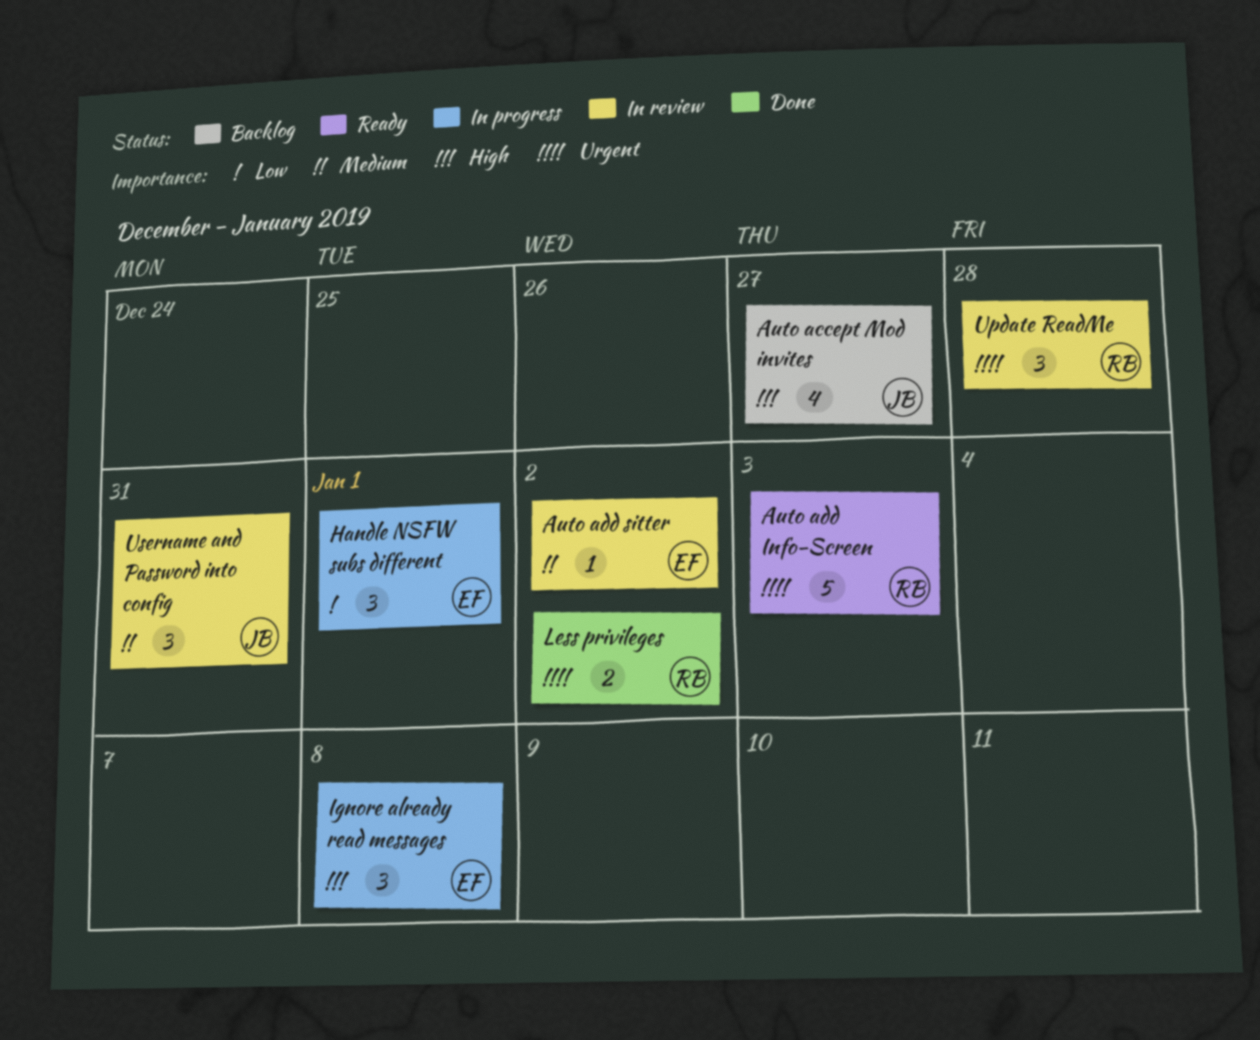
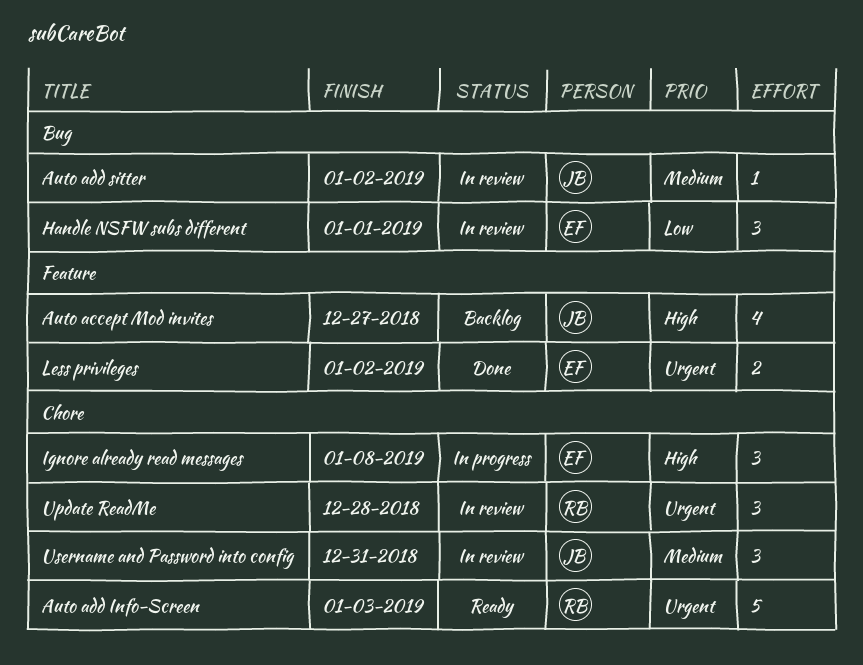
Auto add sitter, owner: EF -> JB
Handle NSFW subs different, status: In progress -> In review
Less privileges, owner: RB -> EF

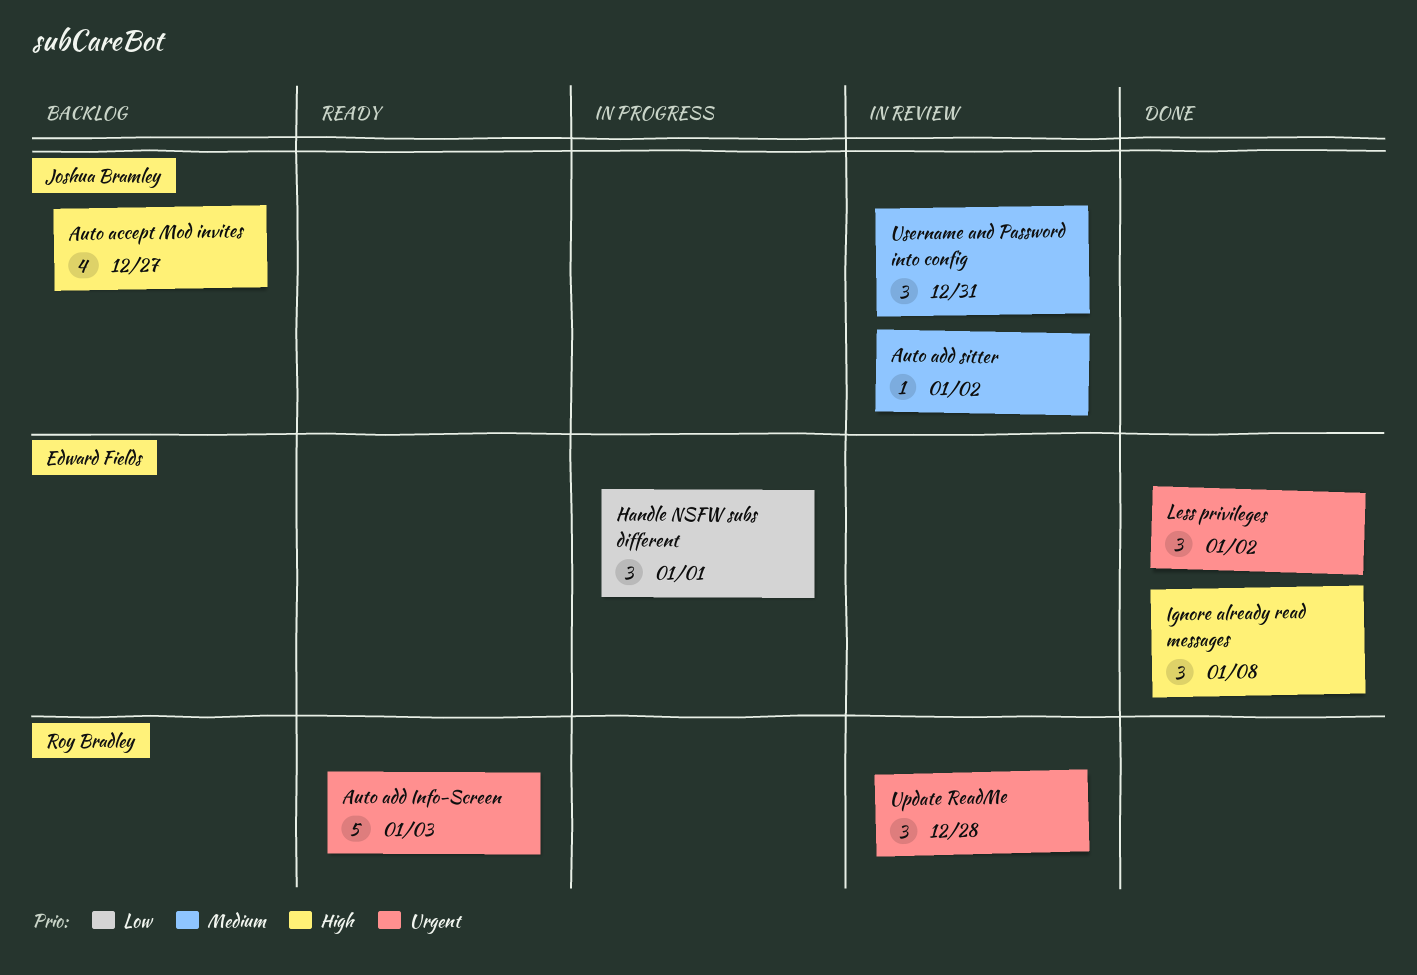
Handle NSFW subs different, status: In review -> In progress
Ignore already read messages, status: In progress -> Done
Less privileges, estimate: 2 -> 3

